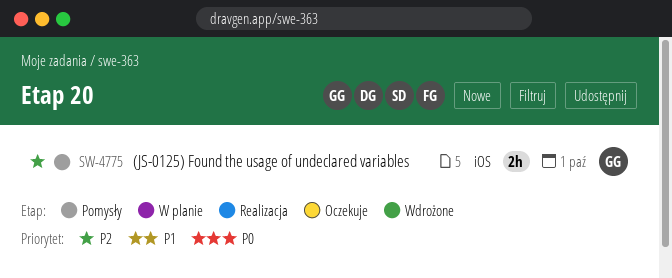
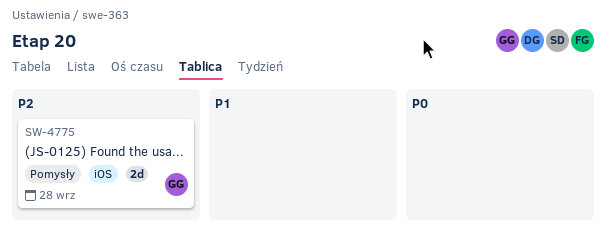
SW-4775, estimate: 2h -> 2d
SW-4775, due: Oct 1 -> Sep 28

